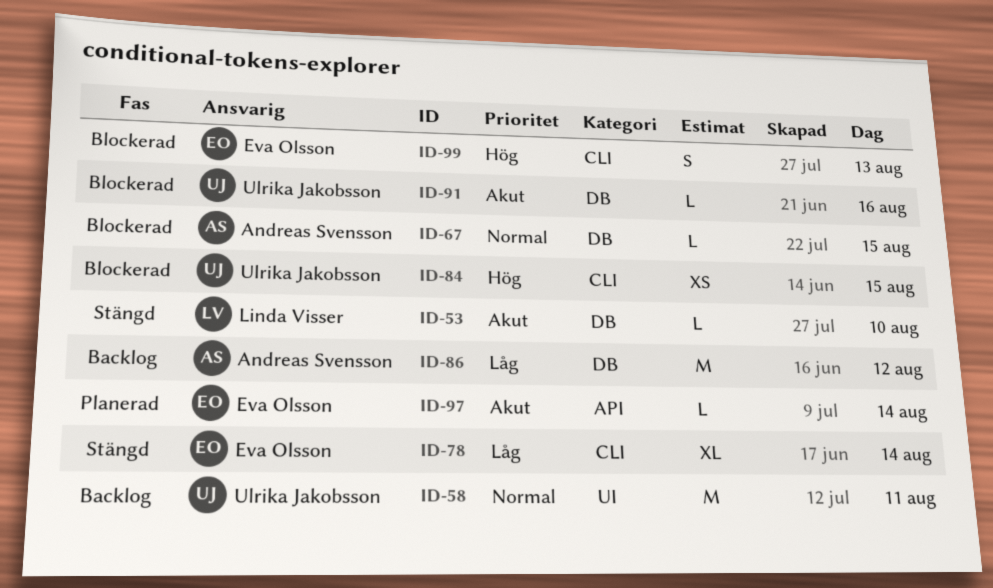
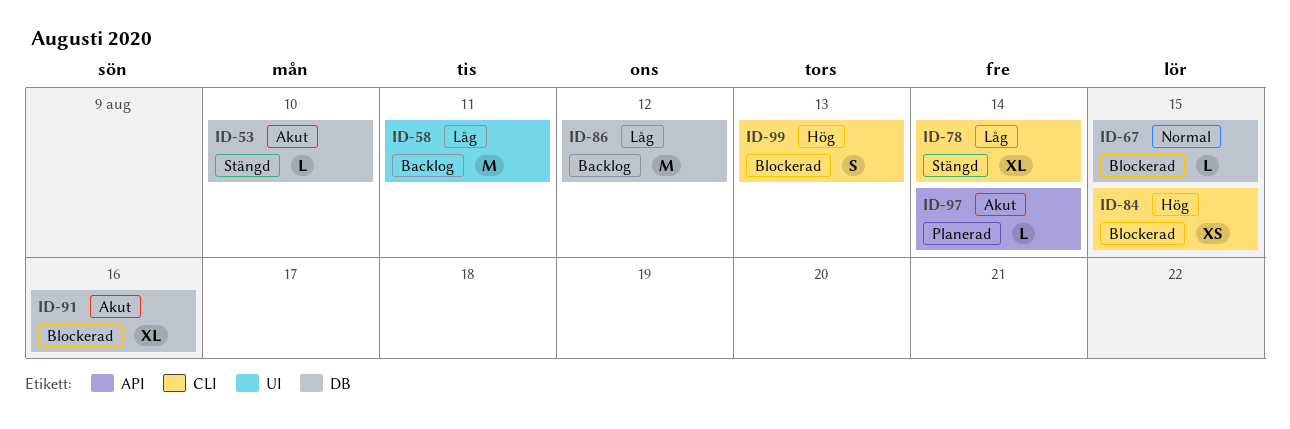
ID-58, priority: Normal -> Låg
ID-91, estimate: L -> XL

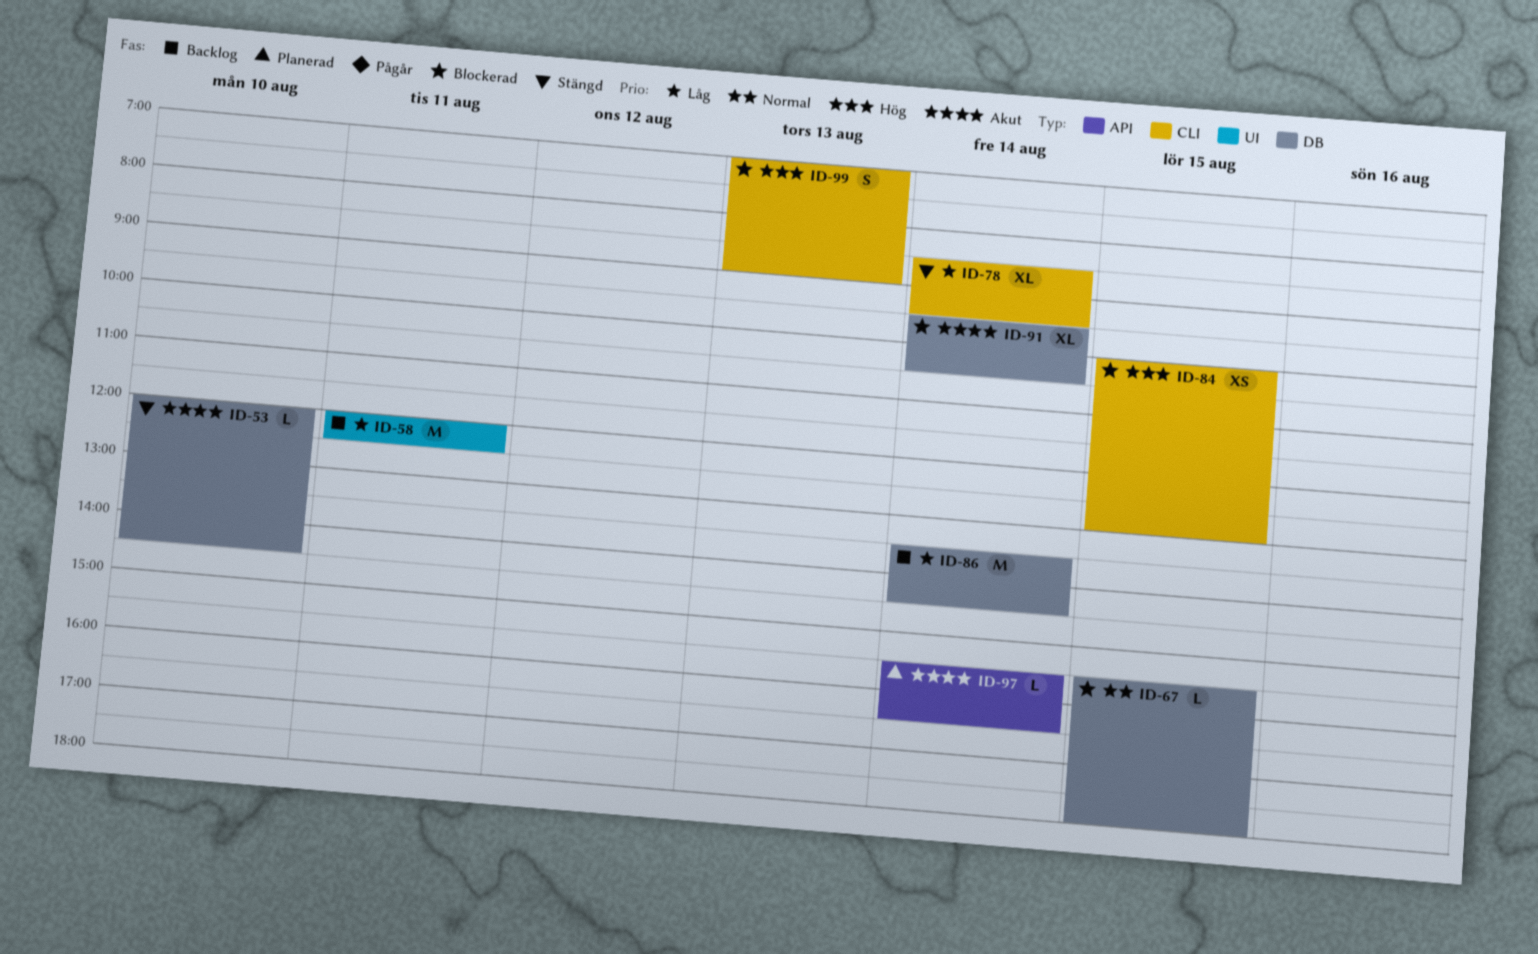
ID-86, day: Aug 12 -> Aug 14
ID-91, day: Aug 16 -> Aug 14

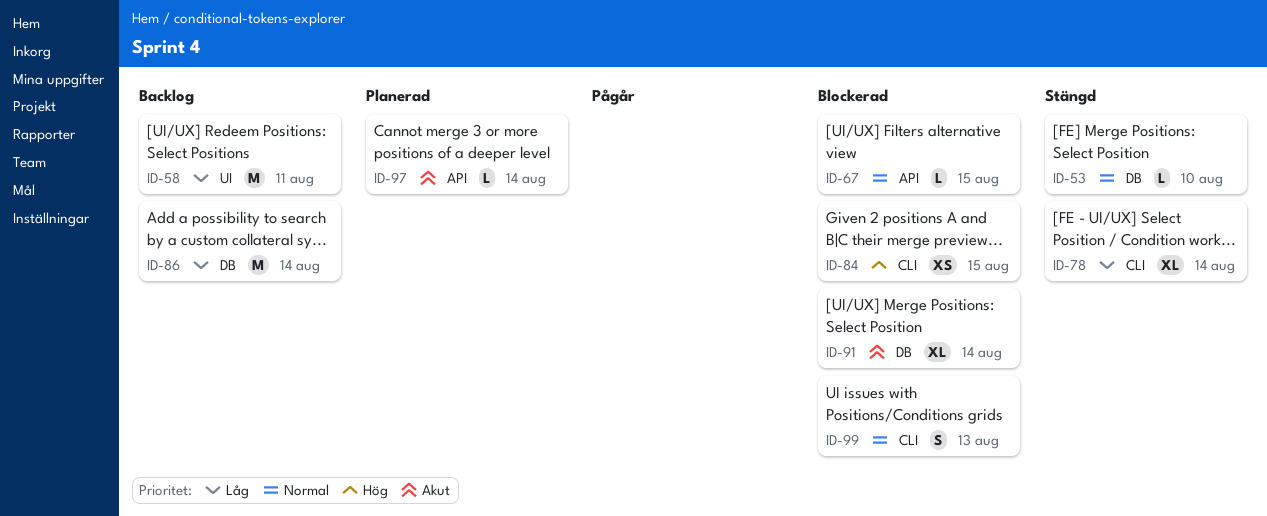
ID-53, priority: Akut -> Normal
ID-67, label: DB -> API
ID-99, priority: Hög -> Normal

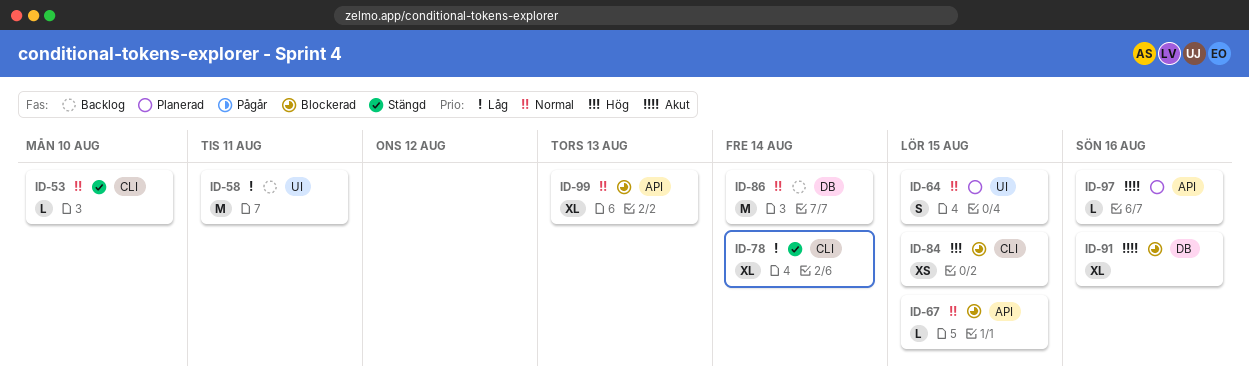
ID-53, label: DB -> CLI
ID-64: none -> present
ID-86, priority: Låg -> Normal
ID-91, day: Aug 14 -> Aug 16
ID-97, day: Aug 14 -> Aug 16
ID-99, label: CLI -> API
ID-99, estimate: S -> XL

